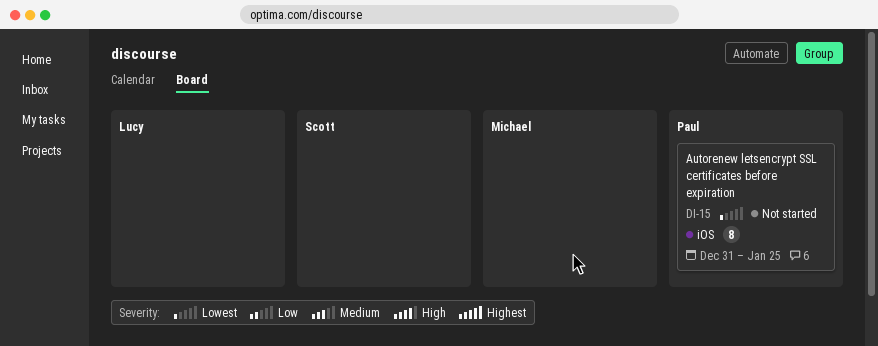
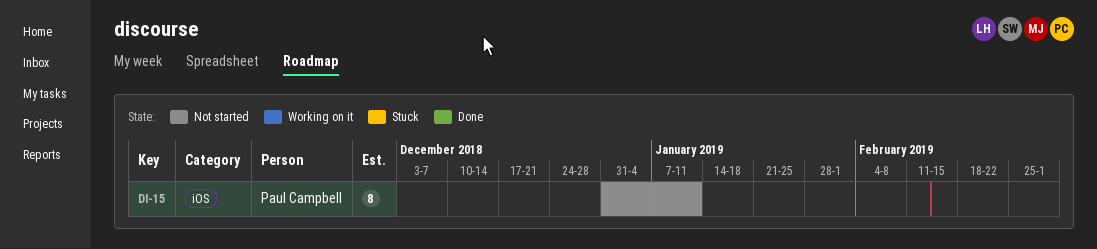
DI-15, due: Jan 25 -> Jan 11

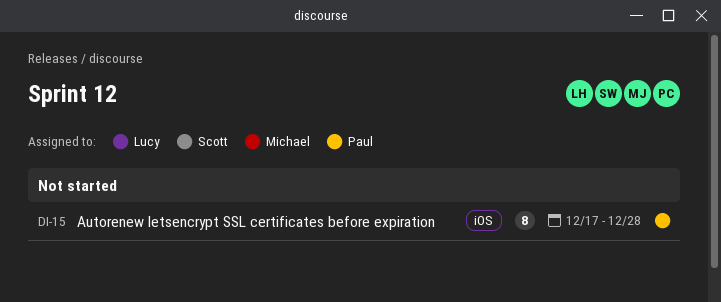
DI-15, start: Dec 31 -> Dec 17
DI-15, due: Jan 11 -> Dec 28

